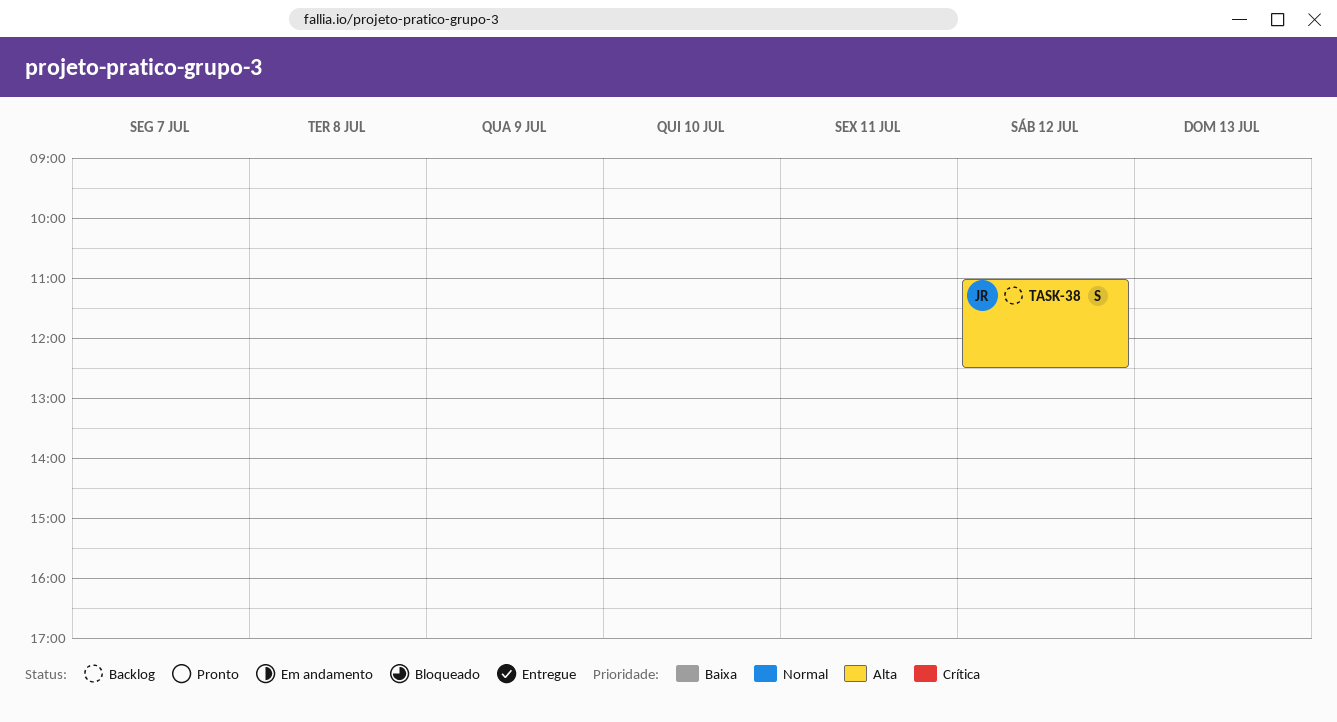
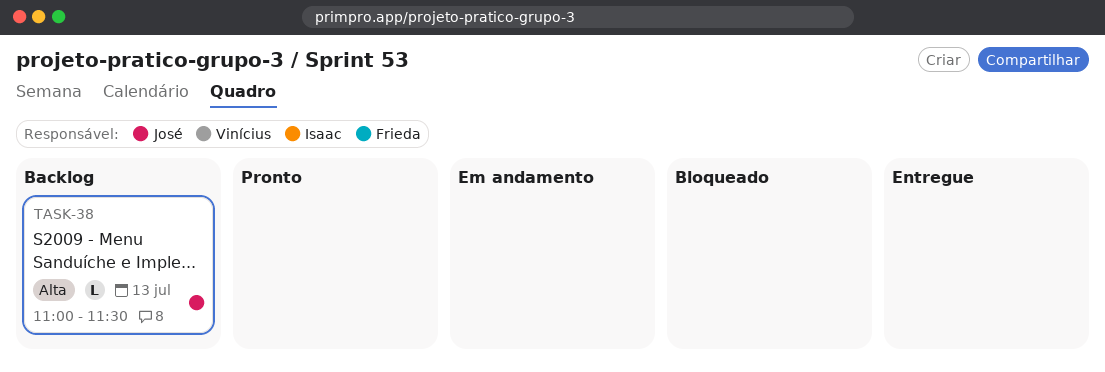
TASK-38, estimate: S -> L
TASK-38, day: Jul 12 -> Jul 13
TASK-38, ends: 12:30 -> 11:30

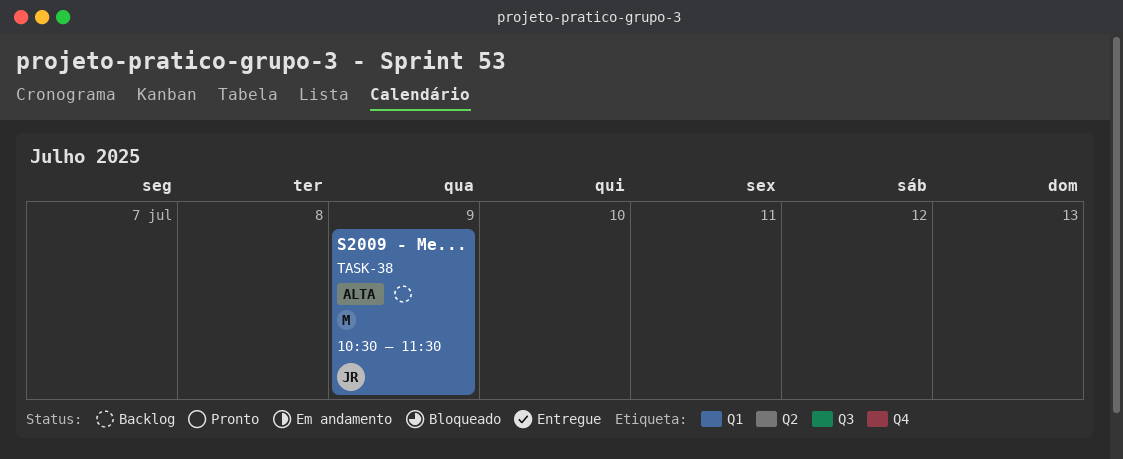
TASK-38, estimate: L -> M
TASK-38, day: Jul 13 -> Jul 9
TASK-38, begins: 11:00 -> 10:30

